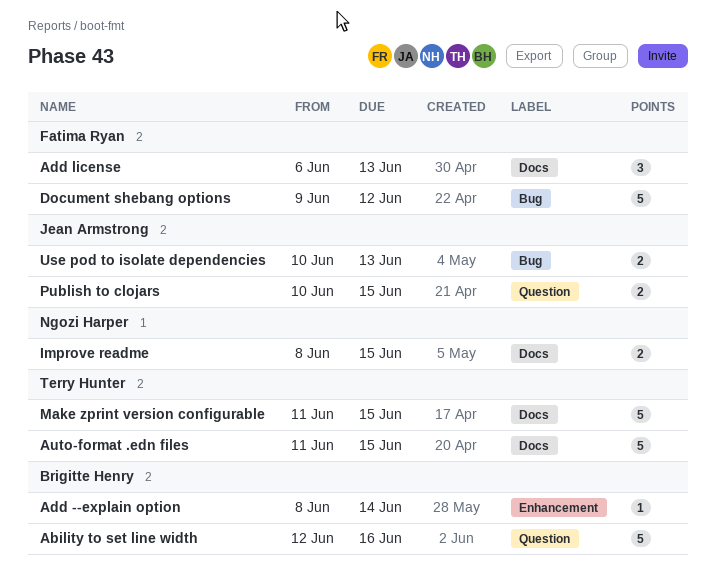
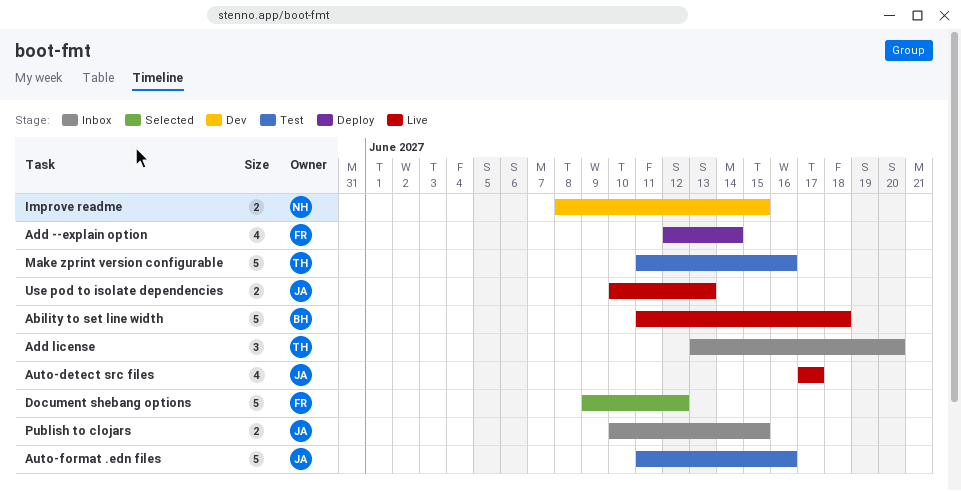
Ability to set line width, start: Jun 12 -> Jun 11
Ability to set line width, due: Jun 16 -> Jun 18
Add --explain option, owner: Brigitte Henry -> Fatima Ryan
Add --explain option, estimate: 1 -> 4
Add --explain option, start: Jun 8 -> Jun 12
Add license, owner: Fatima Ryan -> Terry Hunter
Add license, start: Jun 6 -> Jun 13
Add license, due: Jun 13 -> Jun 20
Auto-detect src files: none -> present
Auto-format .edn files, owner: Terry Hunter -> Jean Armstrong
Auto-format .edn files, due: Jun 15 -> Jun 16
Make zprint version configurable, due: Jun 15 -> Jun 16

